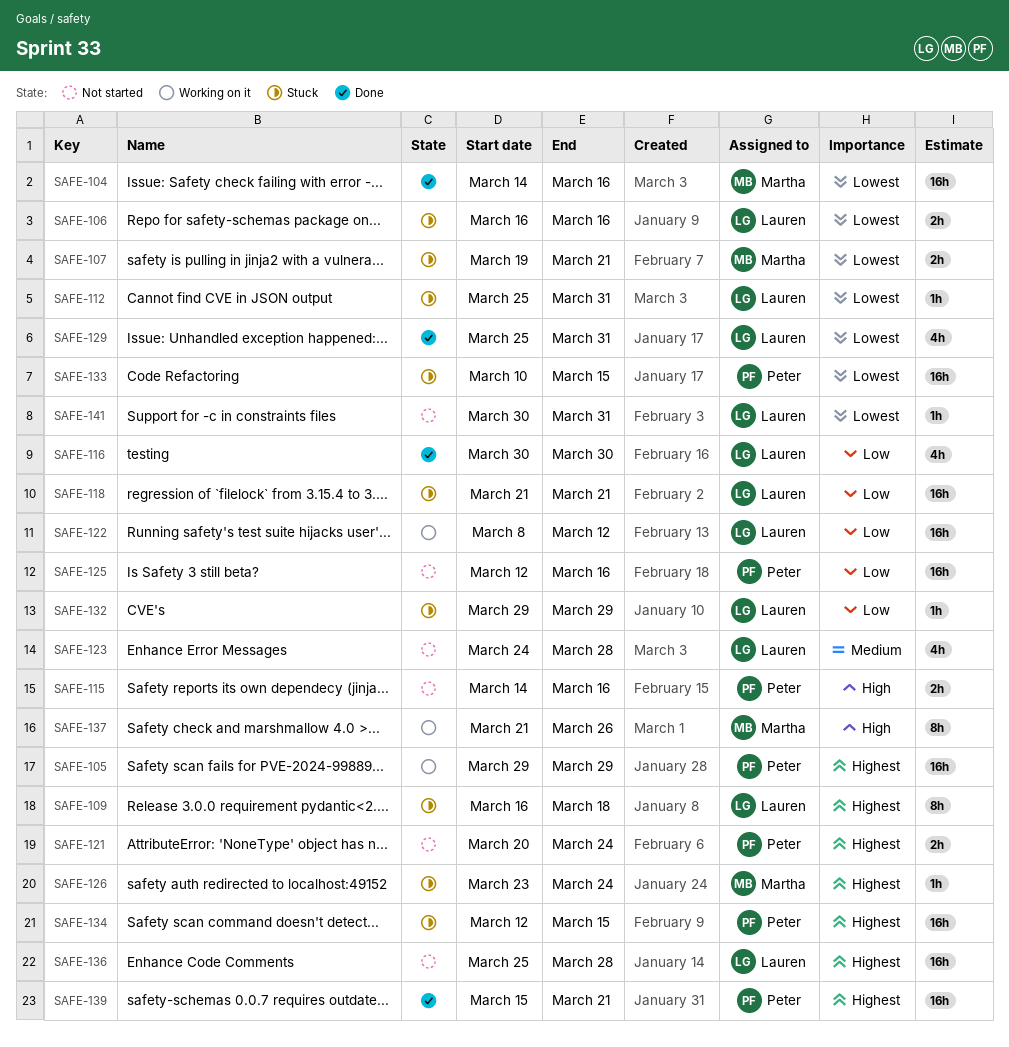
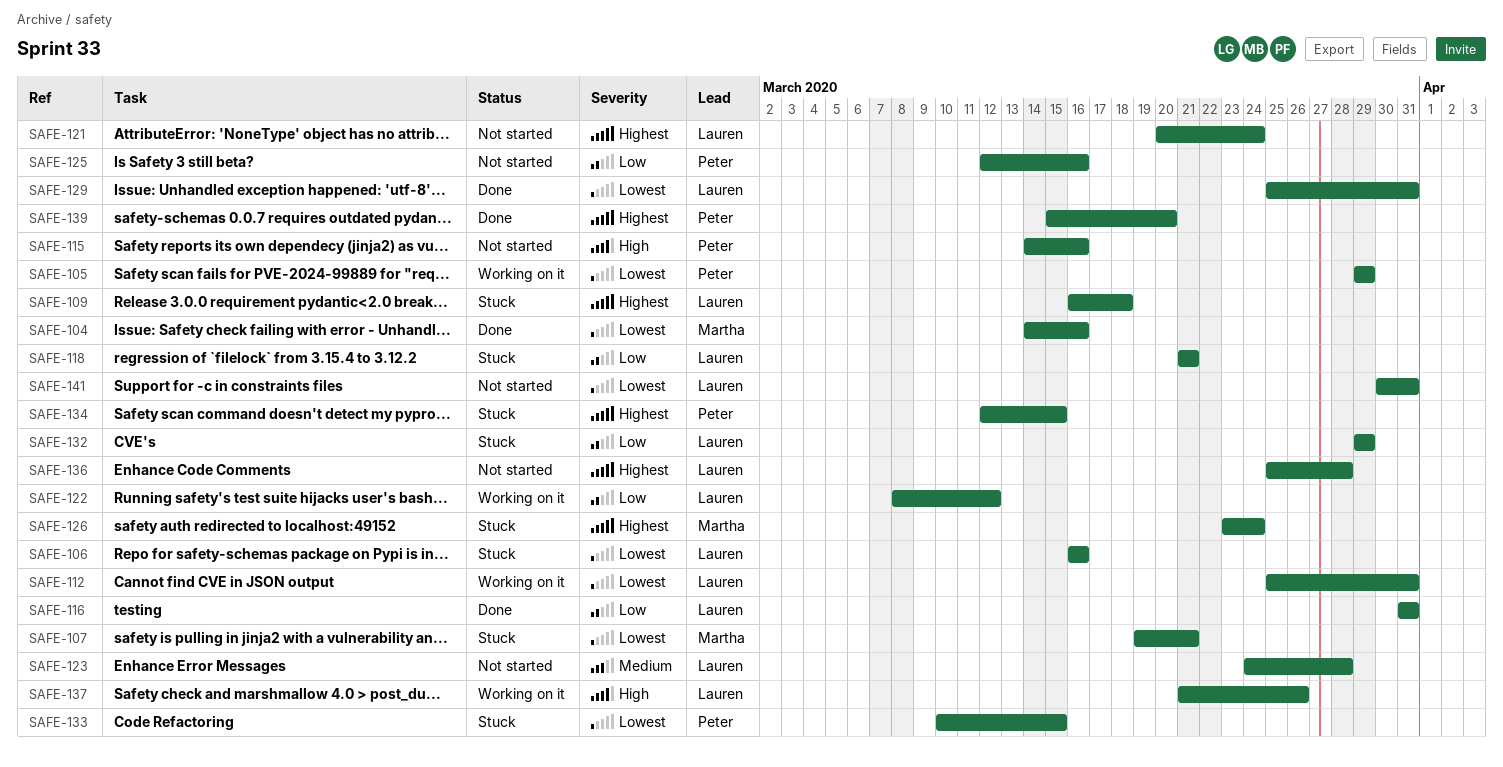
SAFE-105, priority: Highest -> Lowest
SAFE-112, status: Stuck -> Working on it
SAFE-116, start: Mar 30 -> Mar 31
SAFE-116, due: Mar 30 -> Mar 31
SAFE-121, owner: Peter -> Lauren
SAFE-137, owner: Martha -> Lauren
SAFE-139, due: Mar 21 -> Mar 20

